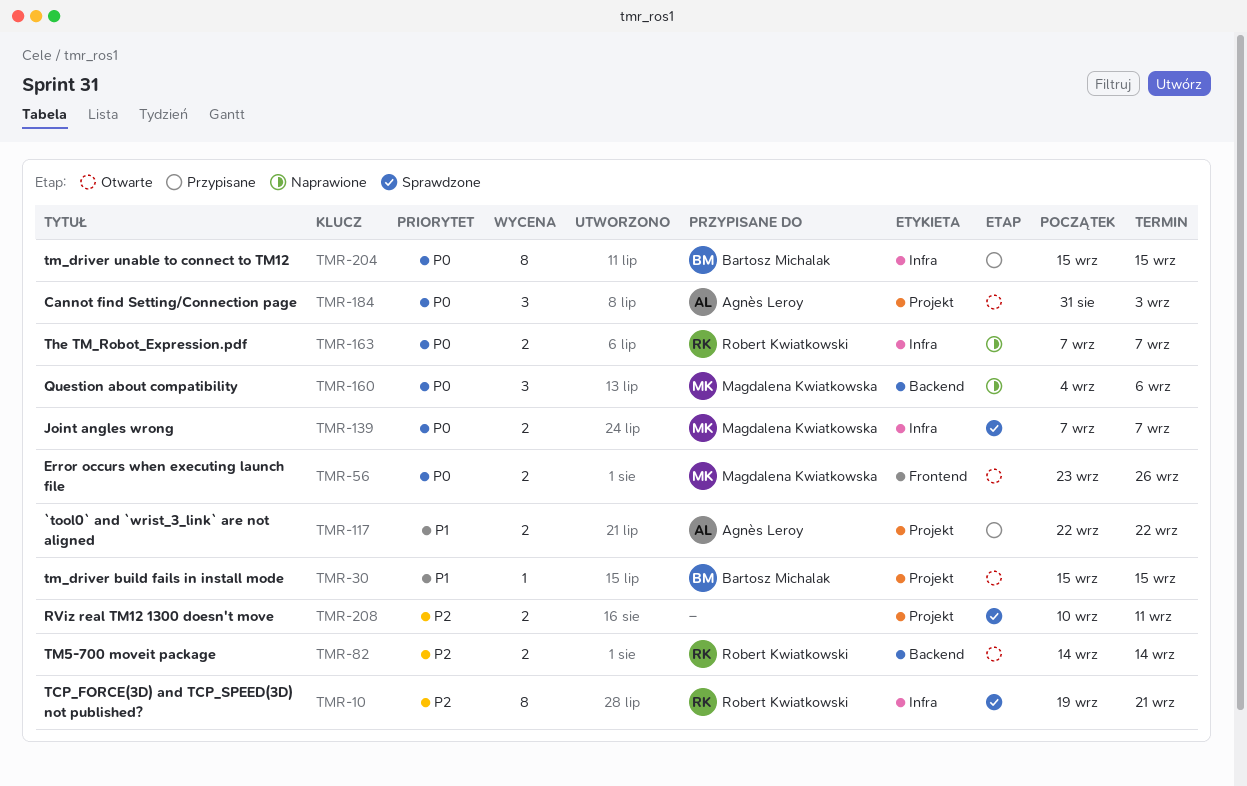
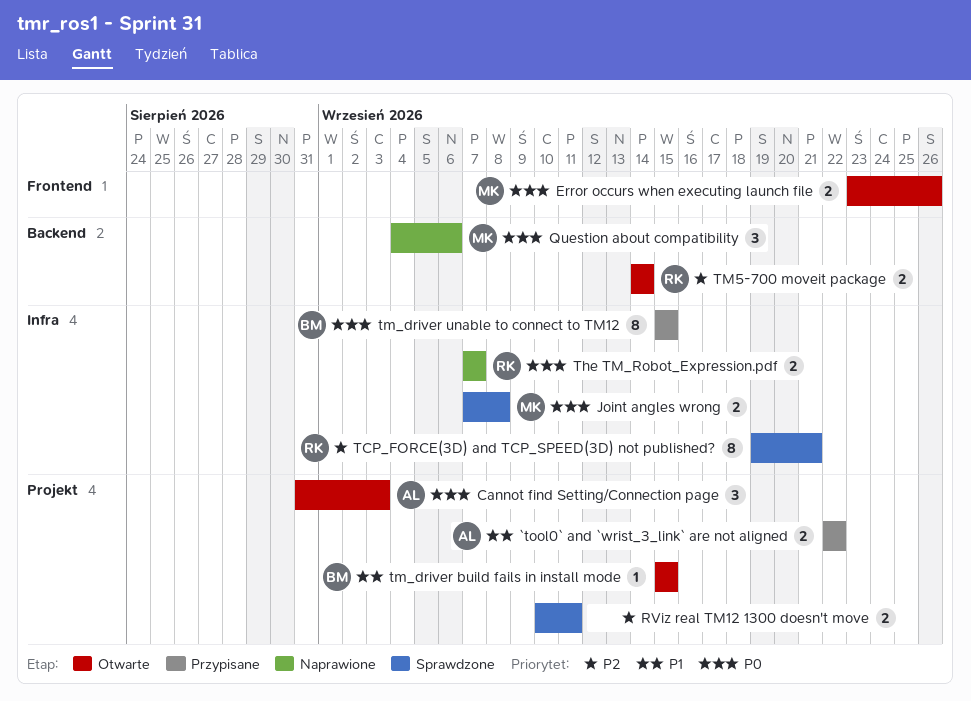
Joint angles wrong, due: Sep 7 -> Sep 8

